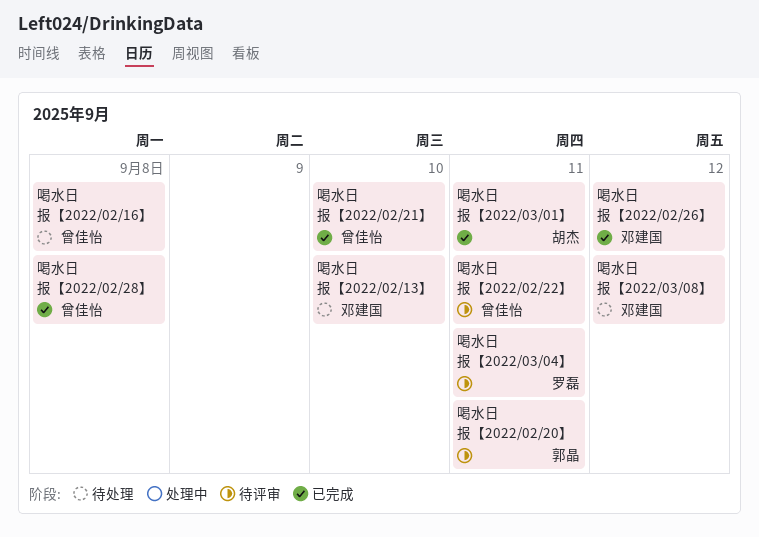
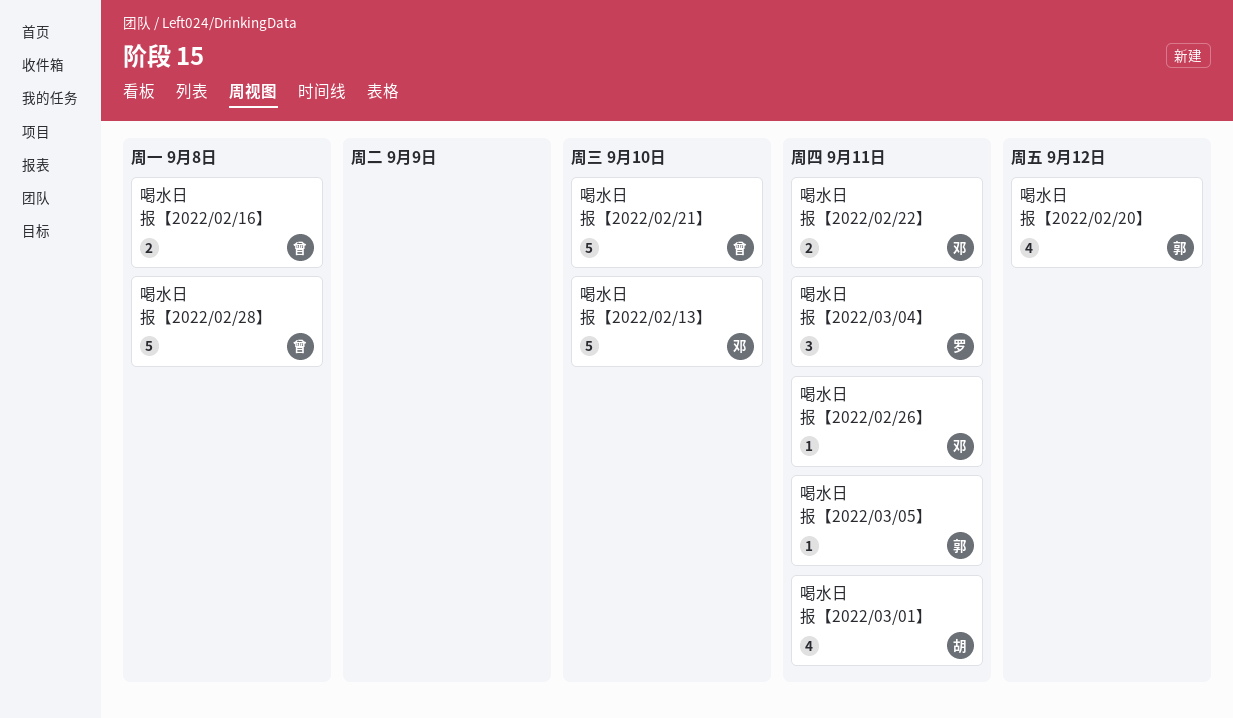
喝水日报【2022/02/20】, due: Sep 11 -> Sep 12
喝水日报【2022/02/22】, owner: 曾佳怡 -> 邓建国
喝水日报【2022/02/26】, due: Sep 12 -> Sep 11
喝水日报【2022/03/05】: none -> present
喝水日报【2022/03/08】: present -> none

